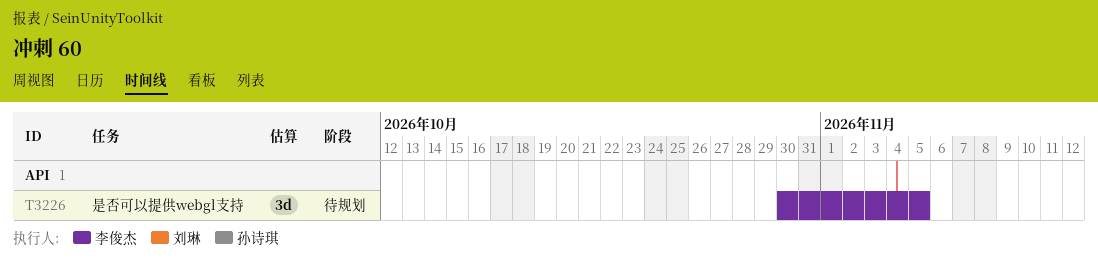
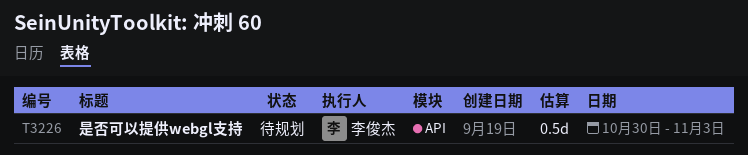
T3226, estimate: 3d -> 0.5d
T3226, due: Nov 5 -> Nov 3

